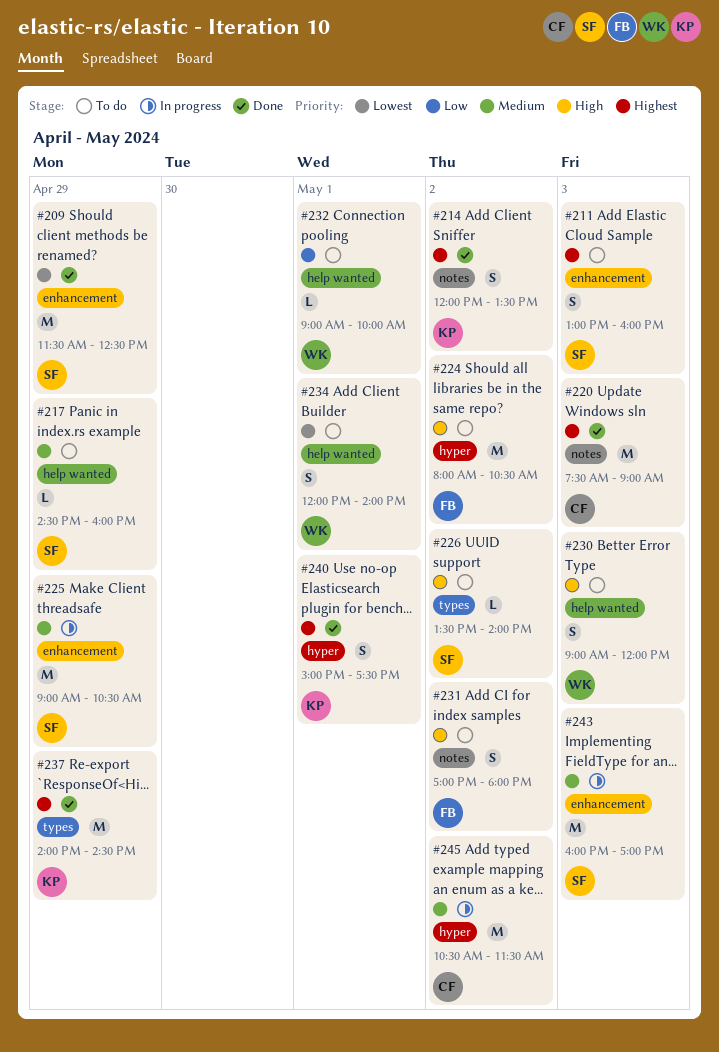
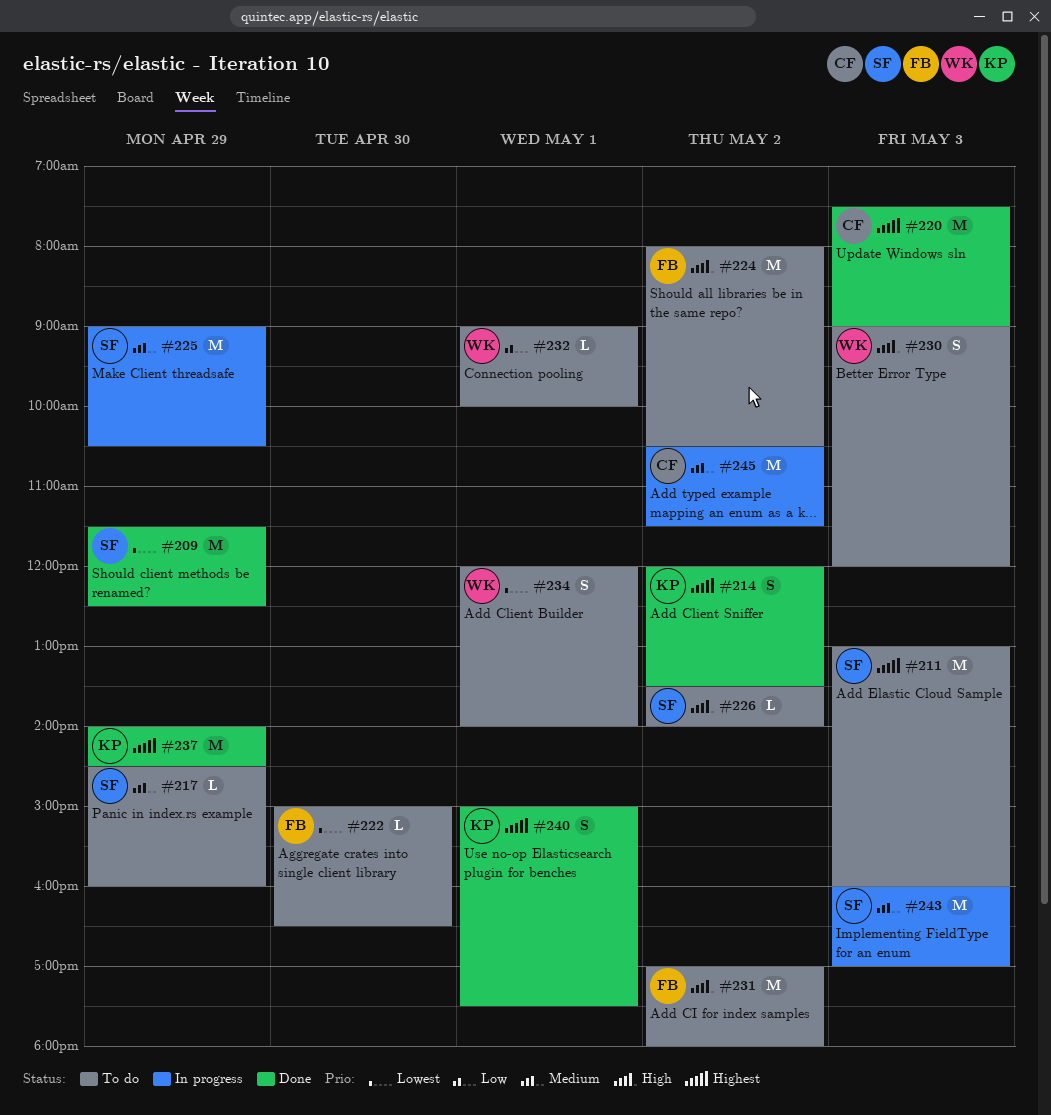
#211, estimate: S -> M
#222: none -> present
#231, estimate: S -> M

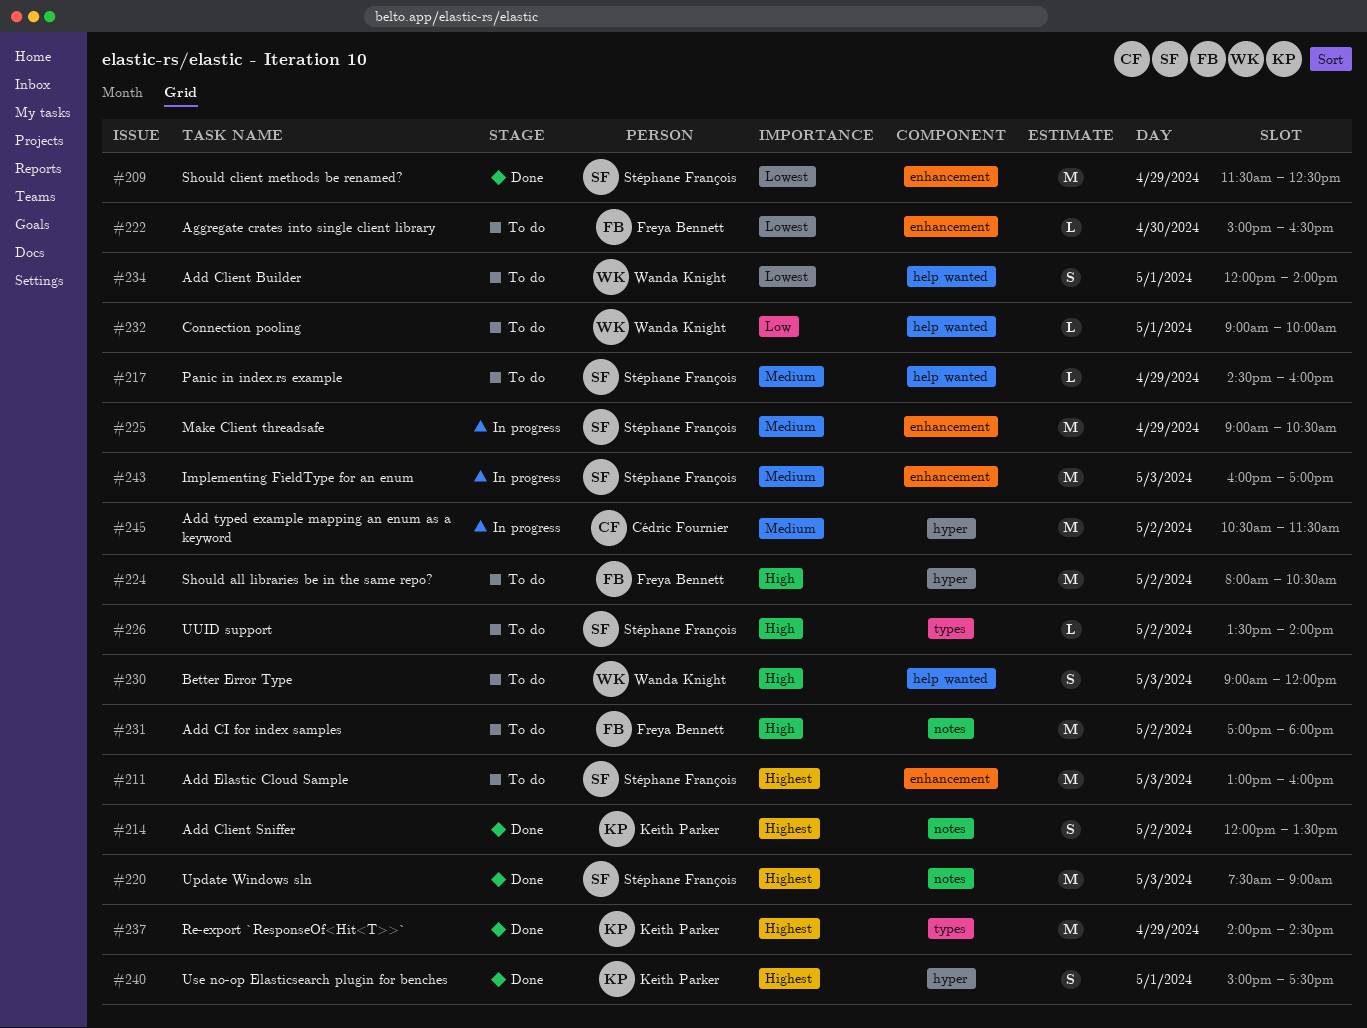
#220, owner: Cédric Fournier -> Stéphane François

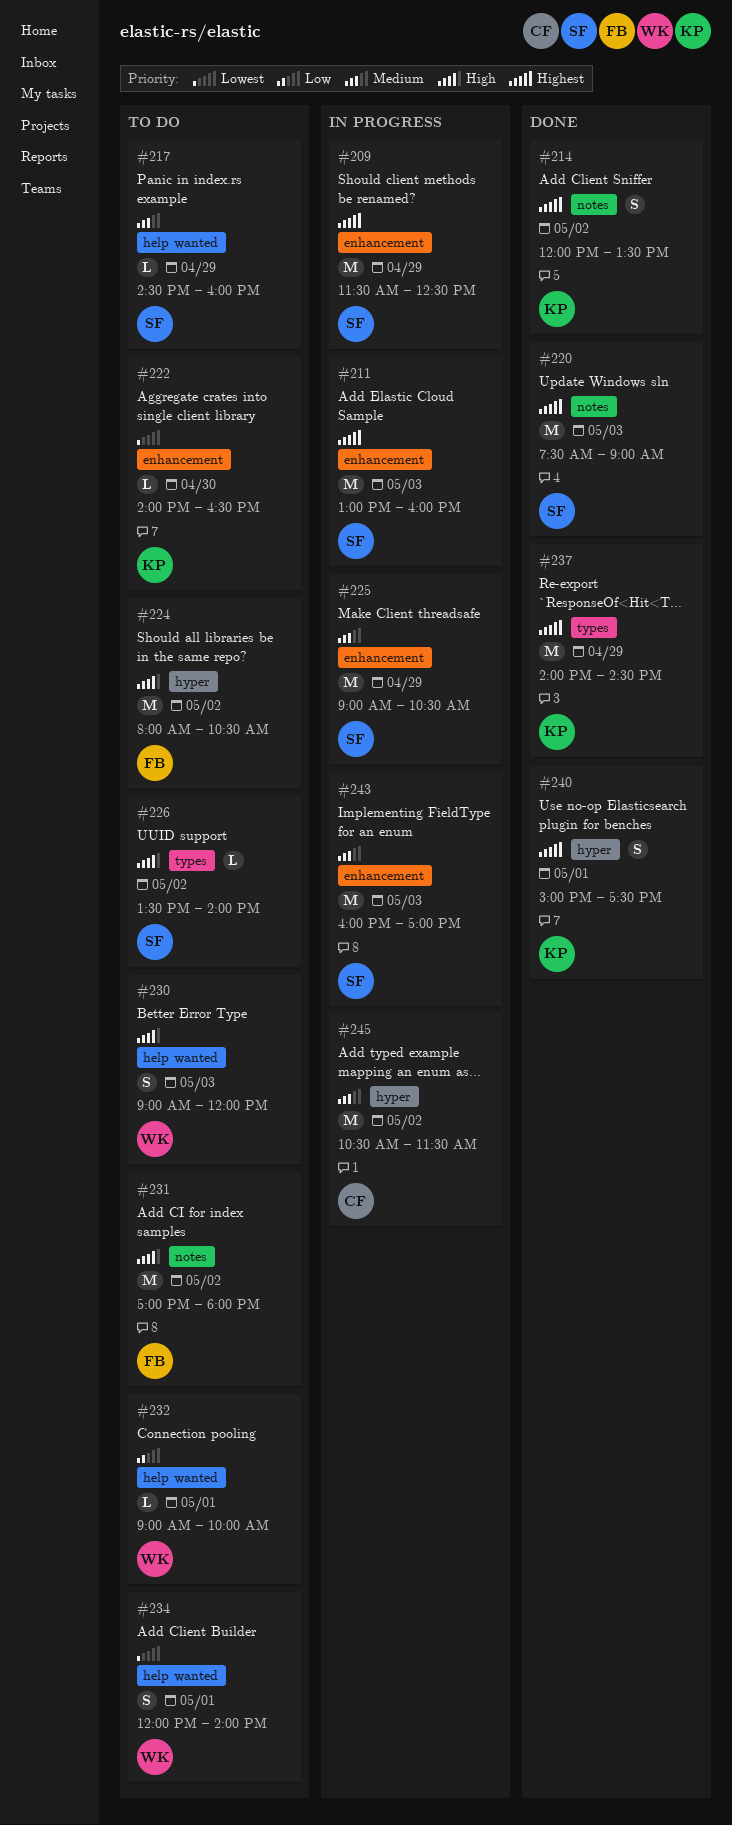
#209, status: Done -> In progress
#209, priority: Lowest -> Highest
#211, status: To do -> In progress
#222, owner: Freya Bennett -> Keith Parker
#222, begins: 15:00 -> 14:00

